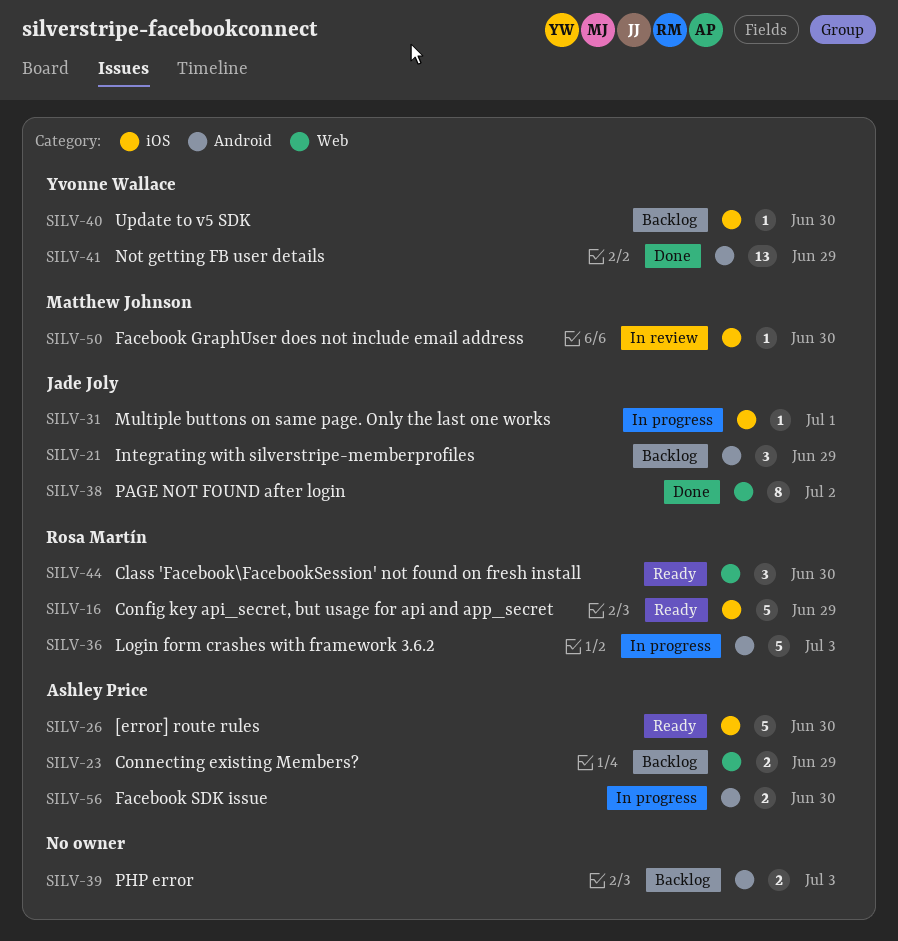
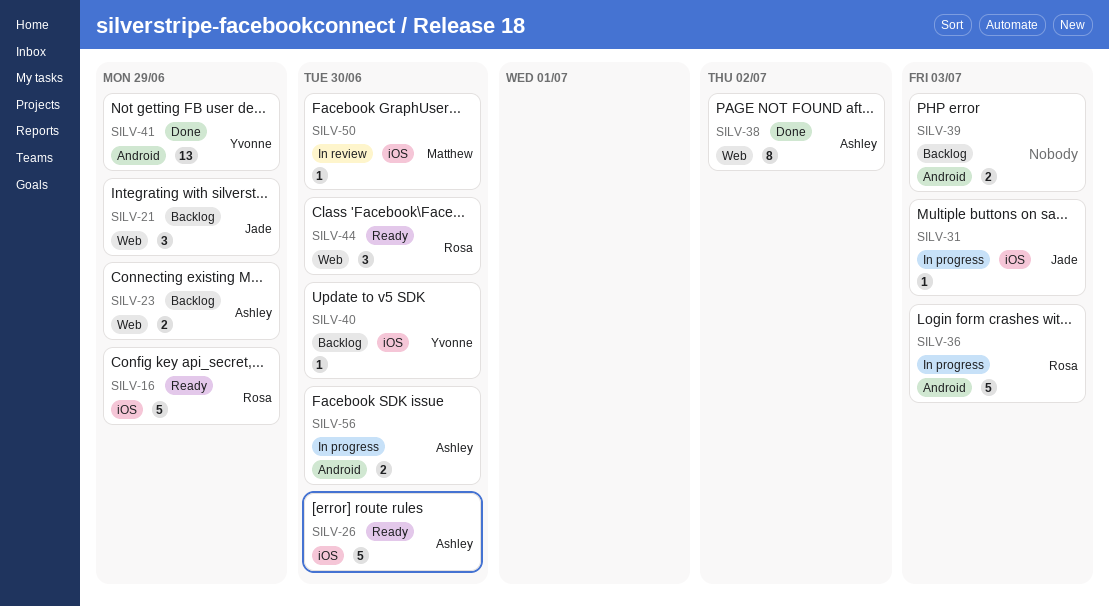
SILV-21, label: Android -> Web
SILV-31, due: Jul 1 -> Jul 3
SILV-38, owner: Jade Joly -> Ashley Price

